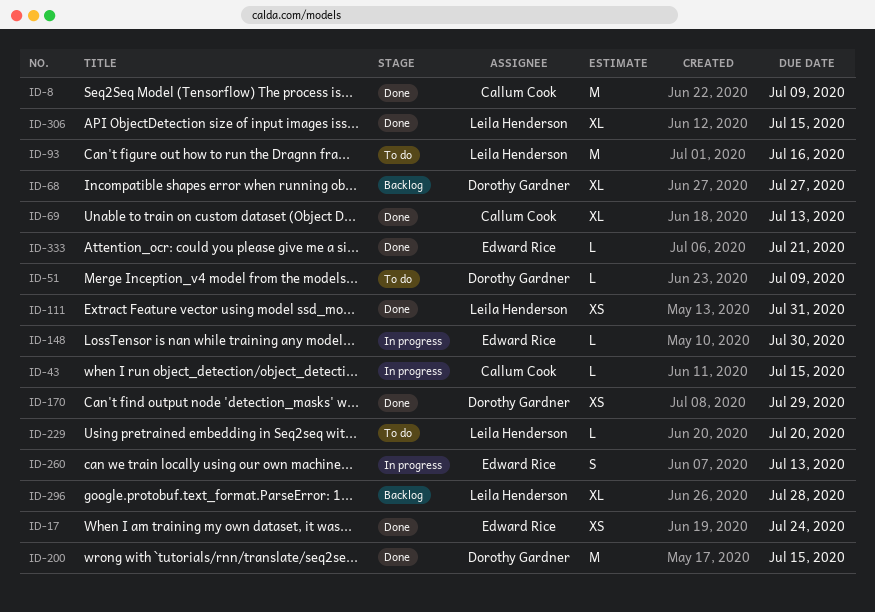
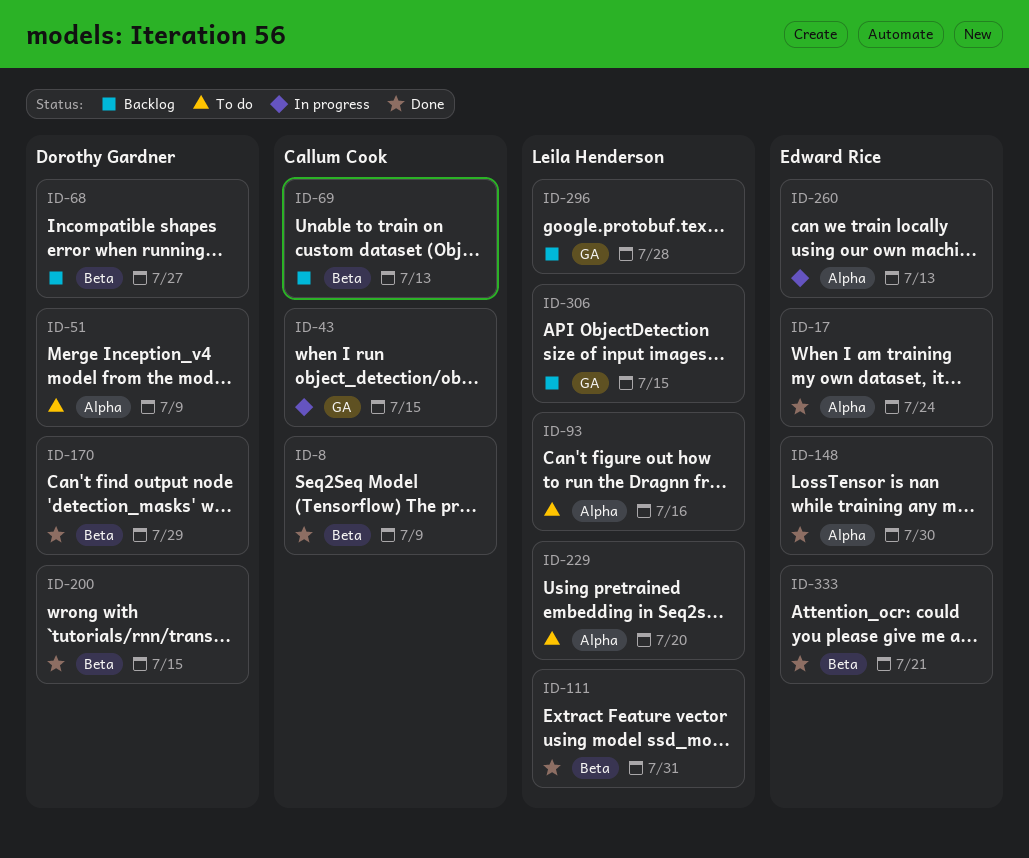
ID-69, status: Done -> Backlog
ID-148, status: In progress -> Done
ID-306, status: Done -> Backlog

